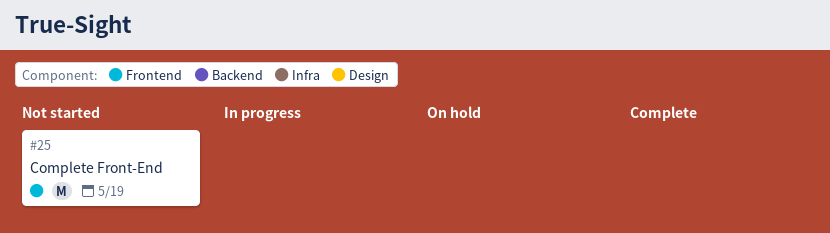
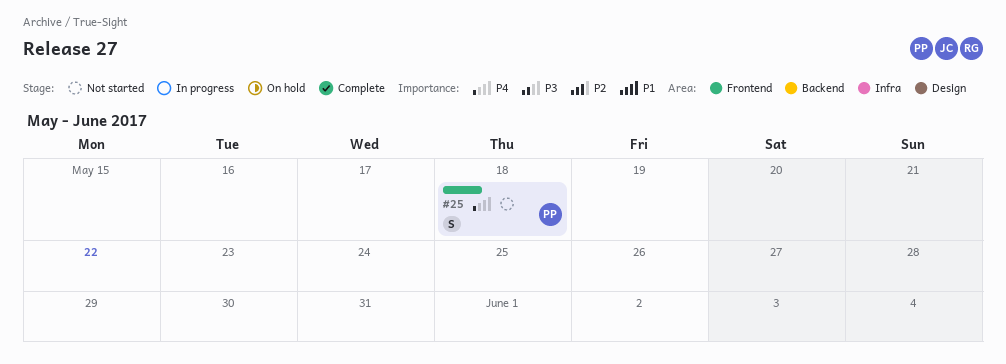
#25, estimate: M -> S
#25, due: May 19 -> May 18

